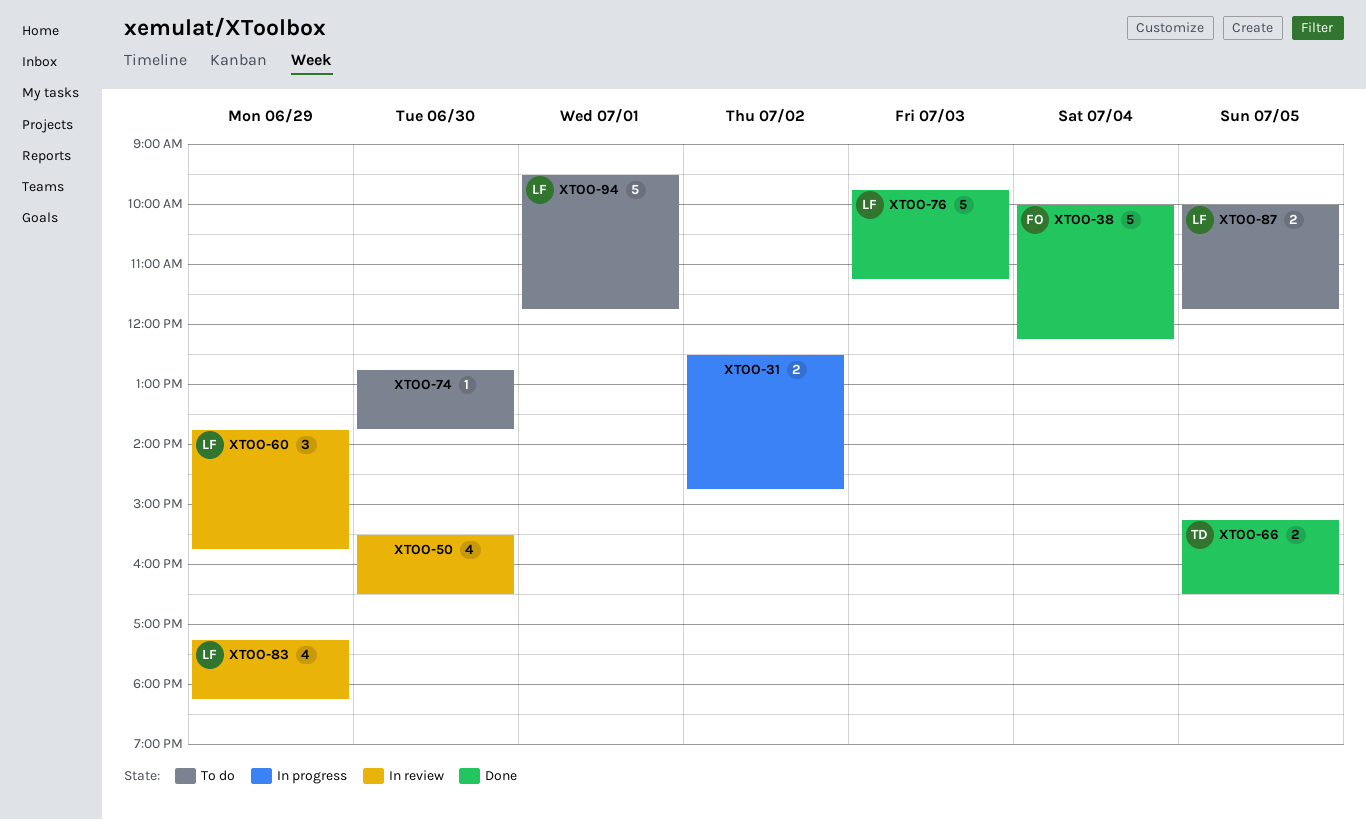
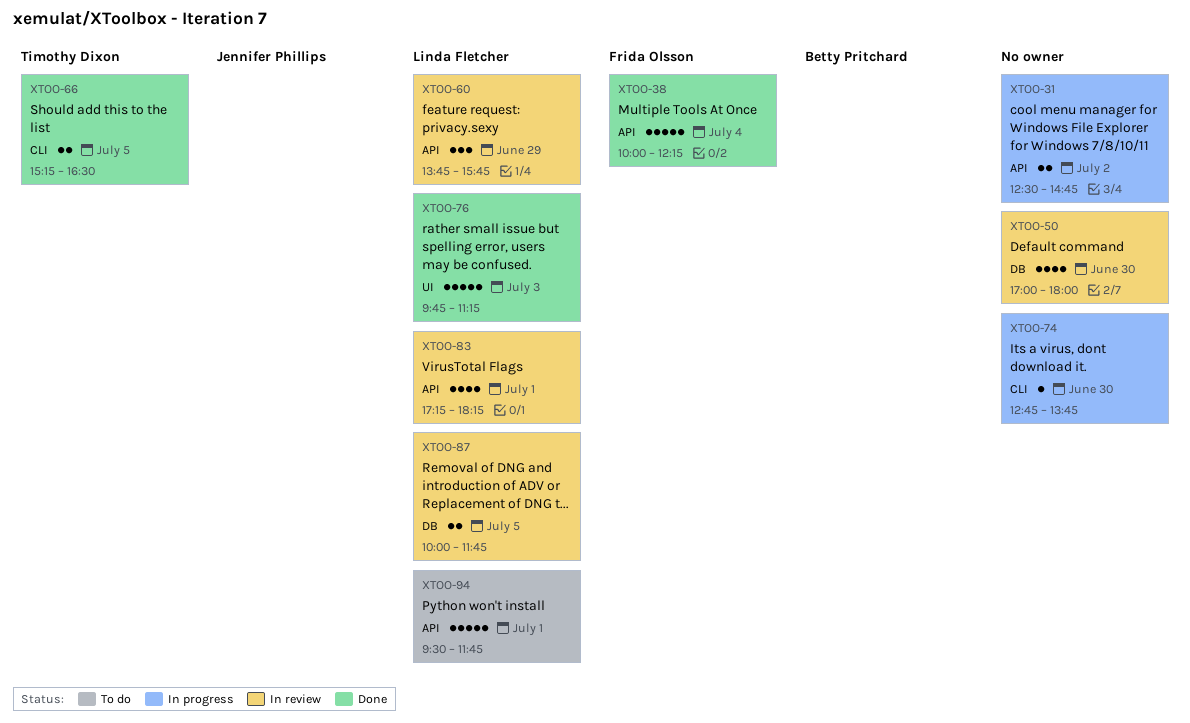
XTOO-50, begins: 15:30 -> 17:00
XTOO-50, ends: 16:30 -> 18:00
XTOO-74, status: To do -> In progress
XTOO-83, day: Jun 29 -> Jul 1
XTOO-87, status: To do -> In review

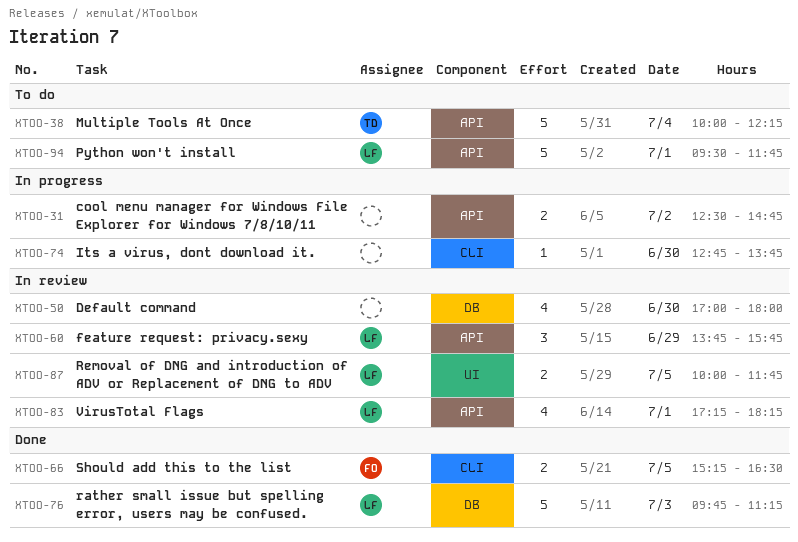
XTOO-38, status: Done -> To do
XTOO-38, owner: Frida Olsson -> Timothy Dixon
XTOO-66, owner: Timothy Dixon -> Frida Olsson
XTOO-76, label: UI -> DB
XTOO-87, label: DB -> UI

